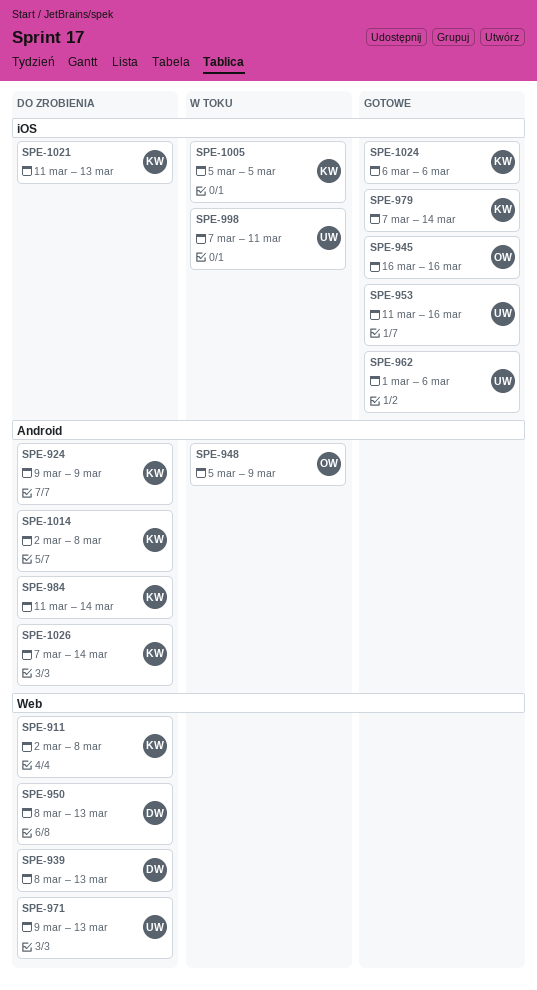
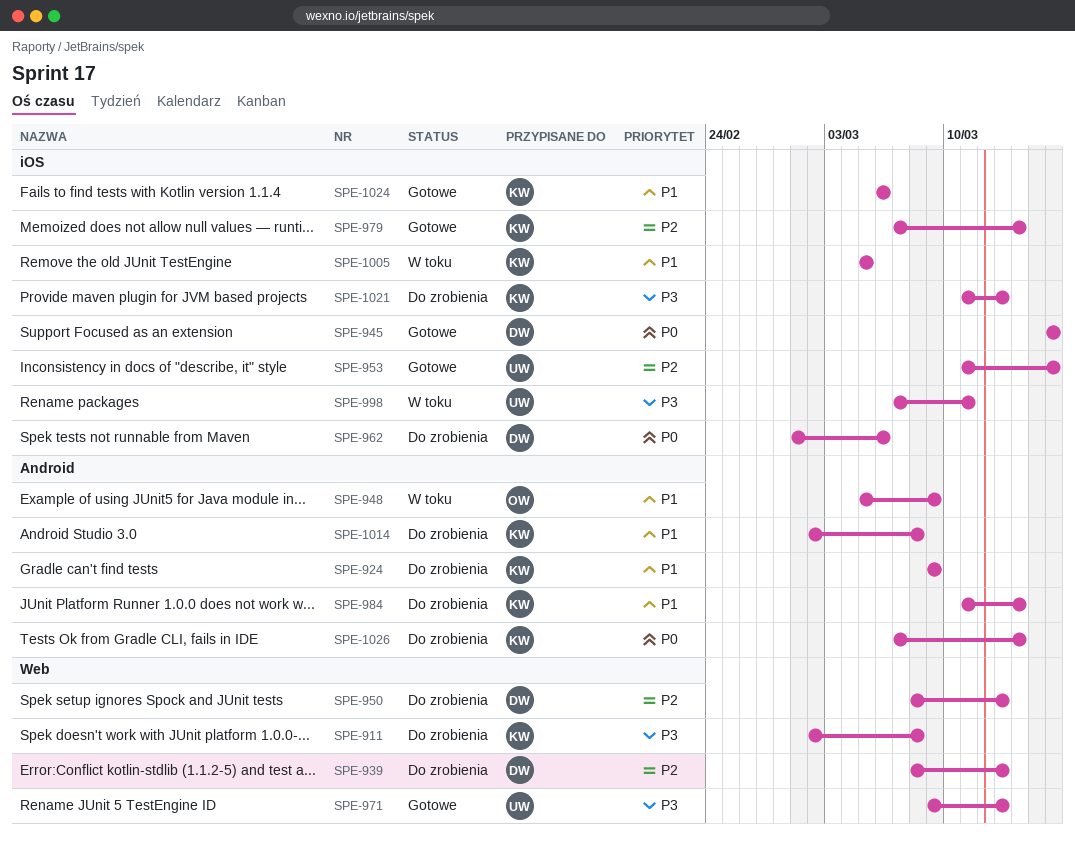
SPE-945, owner: OW -> DW
SPE-962, status: Gotowe -> Do zrobienia
SPE-962, owner: UW -> DW
SPE-971, status: Do zrobienia -> Gotowe

